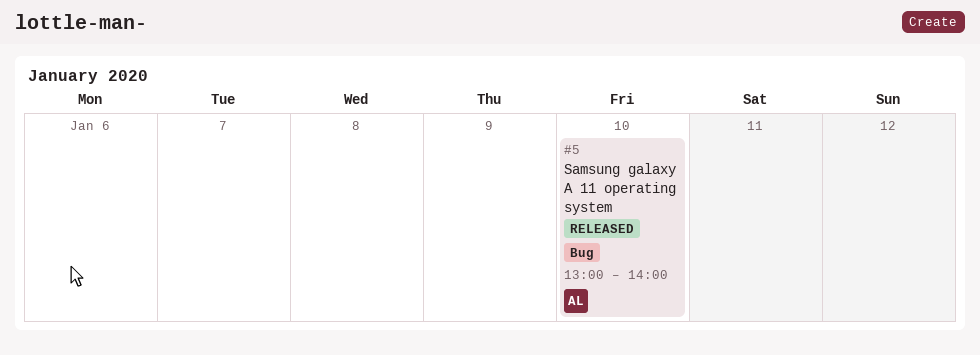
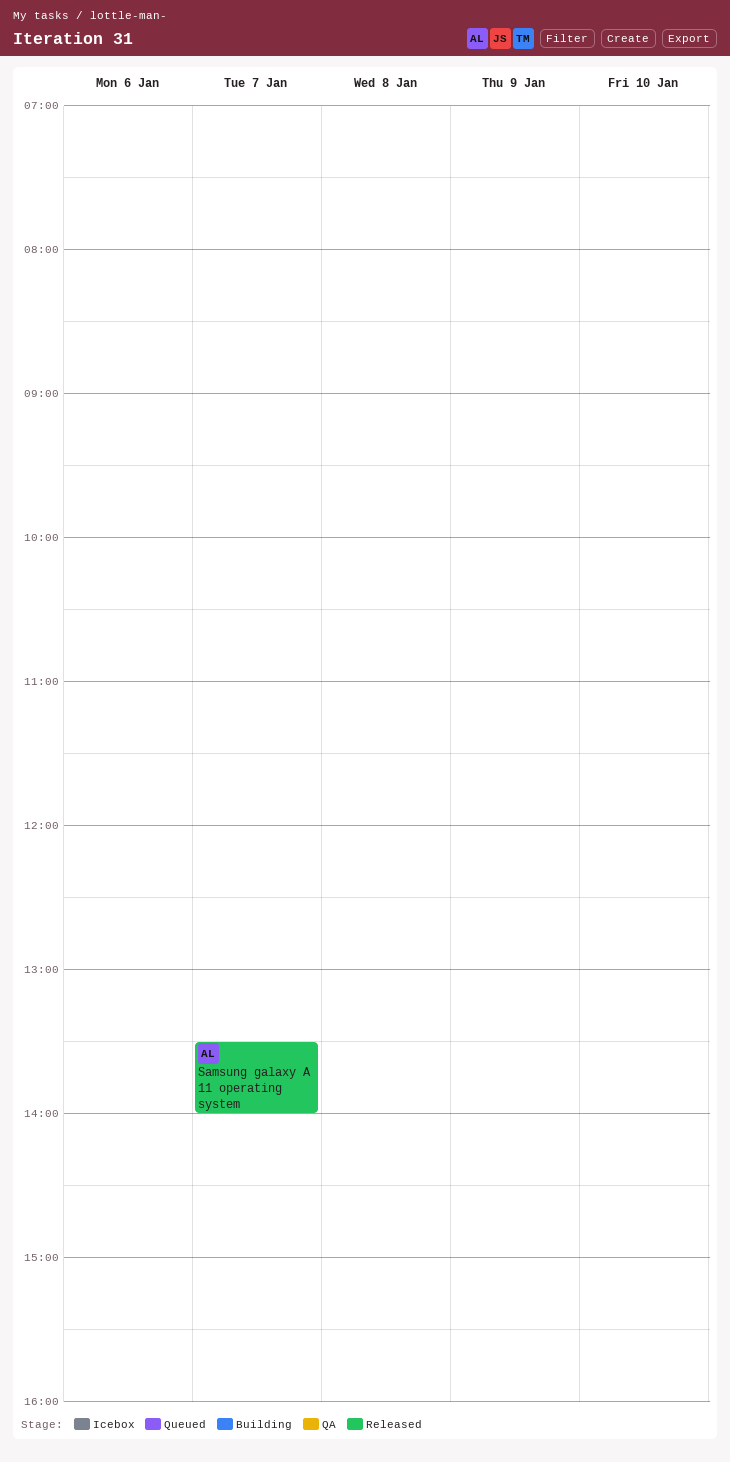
Samsung galaxy A 11 operating system, day: Jan 10 -> Jan 7
Samsung galaxy A 11 operating system, begins: 13:00 -> 13:30

